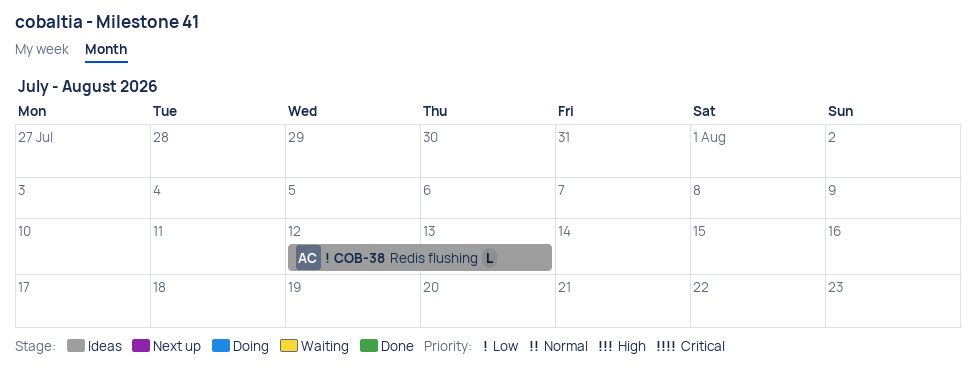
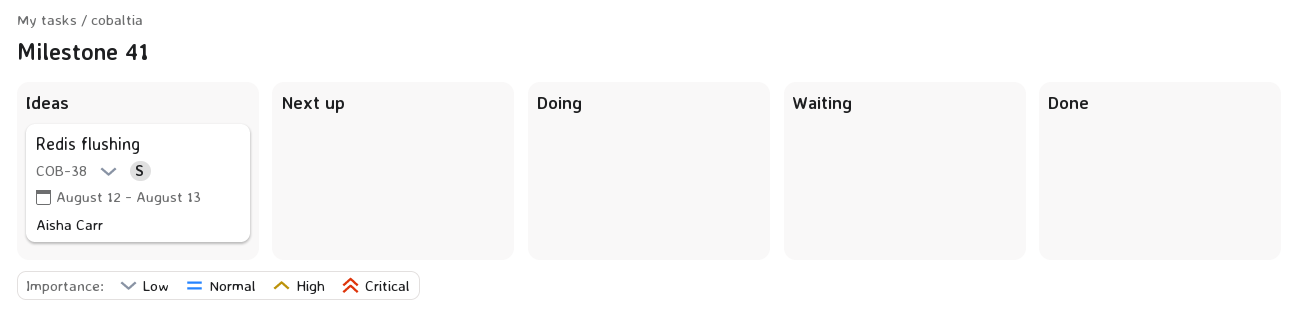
COB-38, estimate: L -> S

